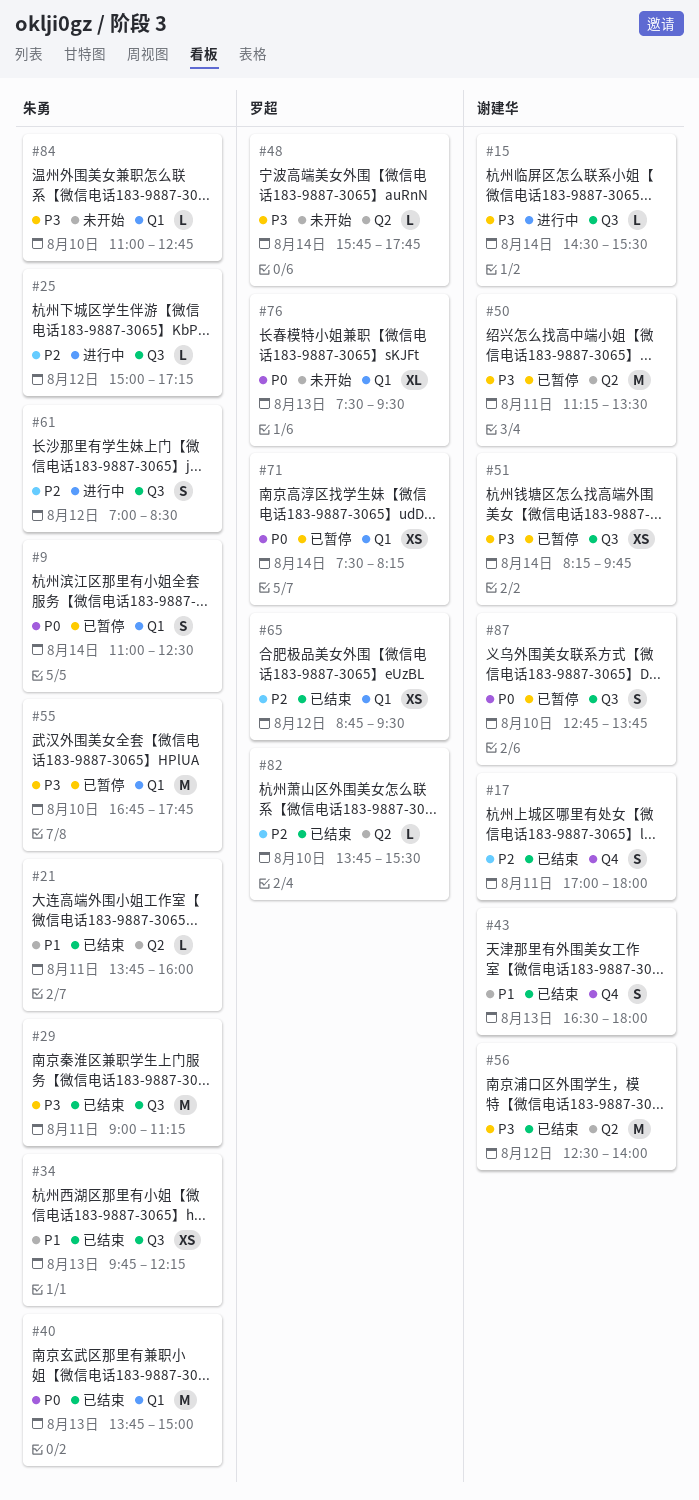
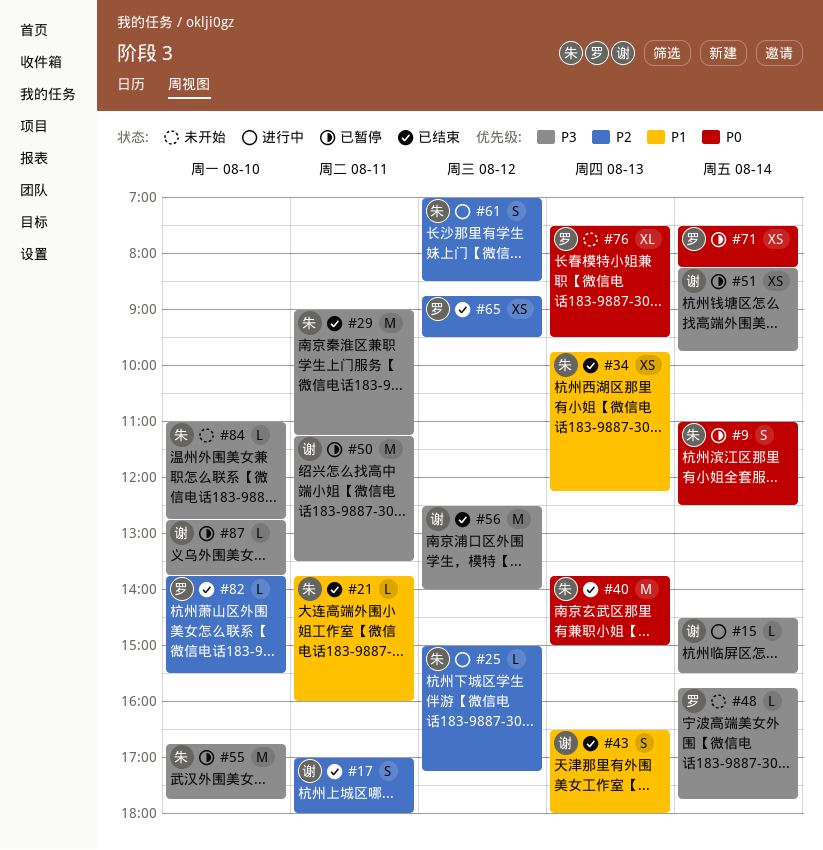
#87, priority: P0 -> P3
#87, estimate: S -> L

